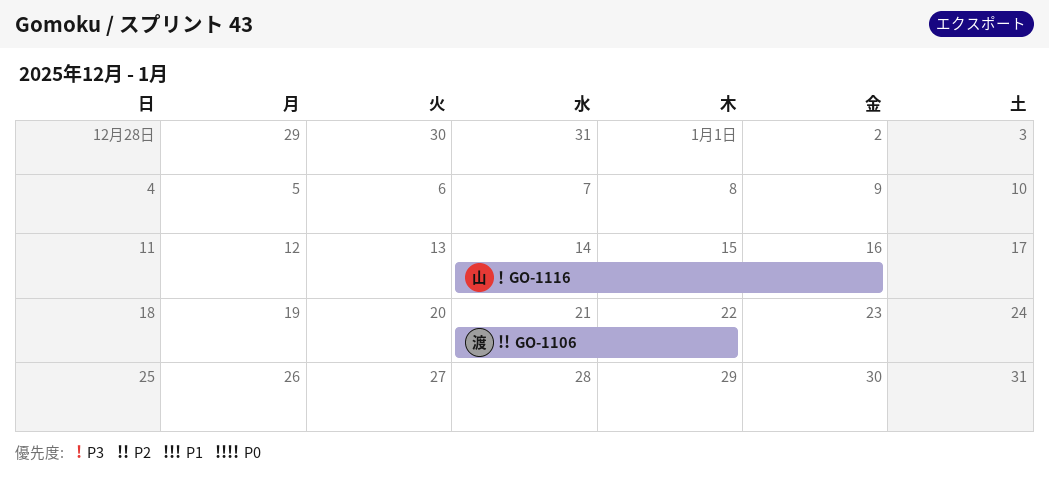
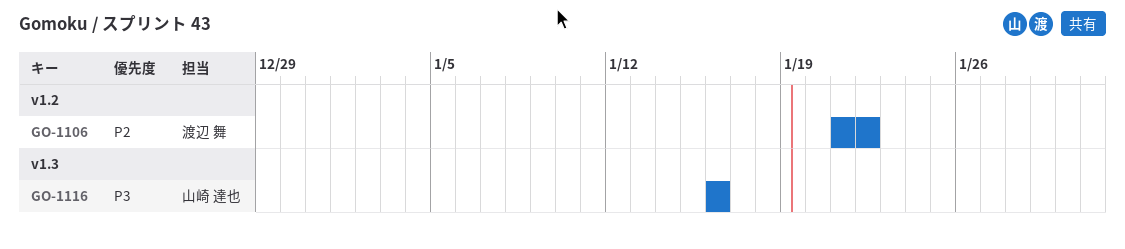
GO-1116, start: Jan 14 -> Jan 16

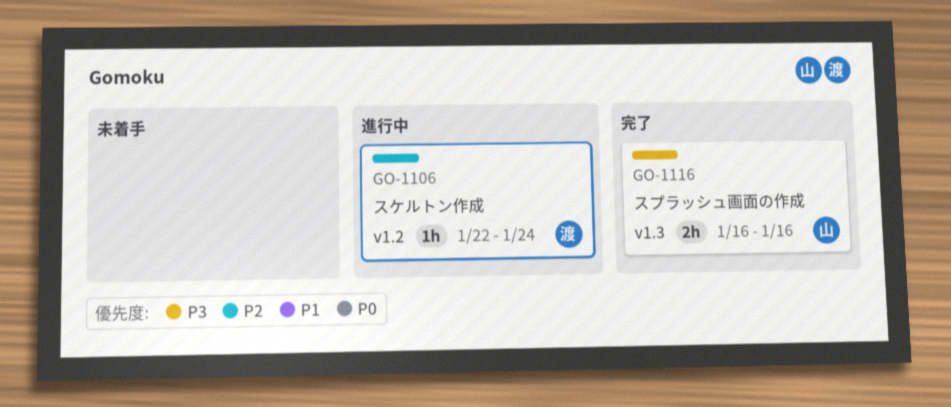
GO-1106, start: Jan 21 -> Jan 22
GO-1106, due: Jan 22 -> Jan 24

